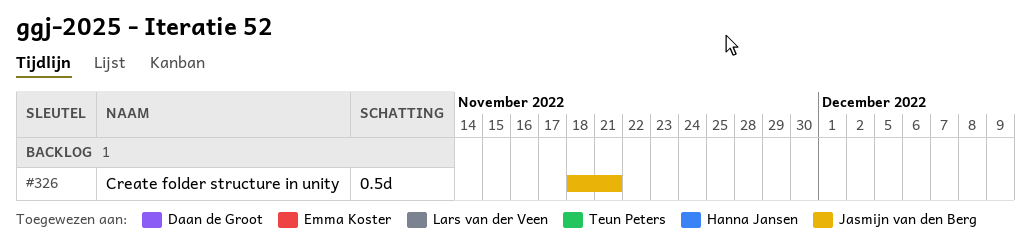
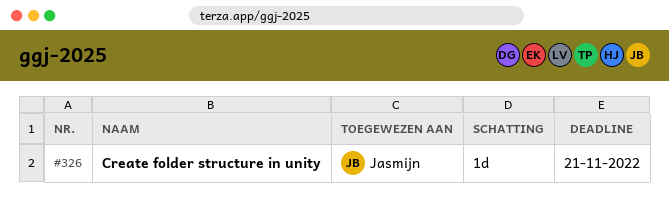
#326, estimate: 0.5d -> 1d

